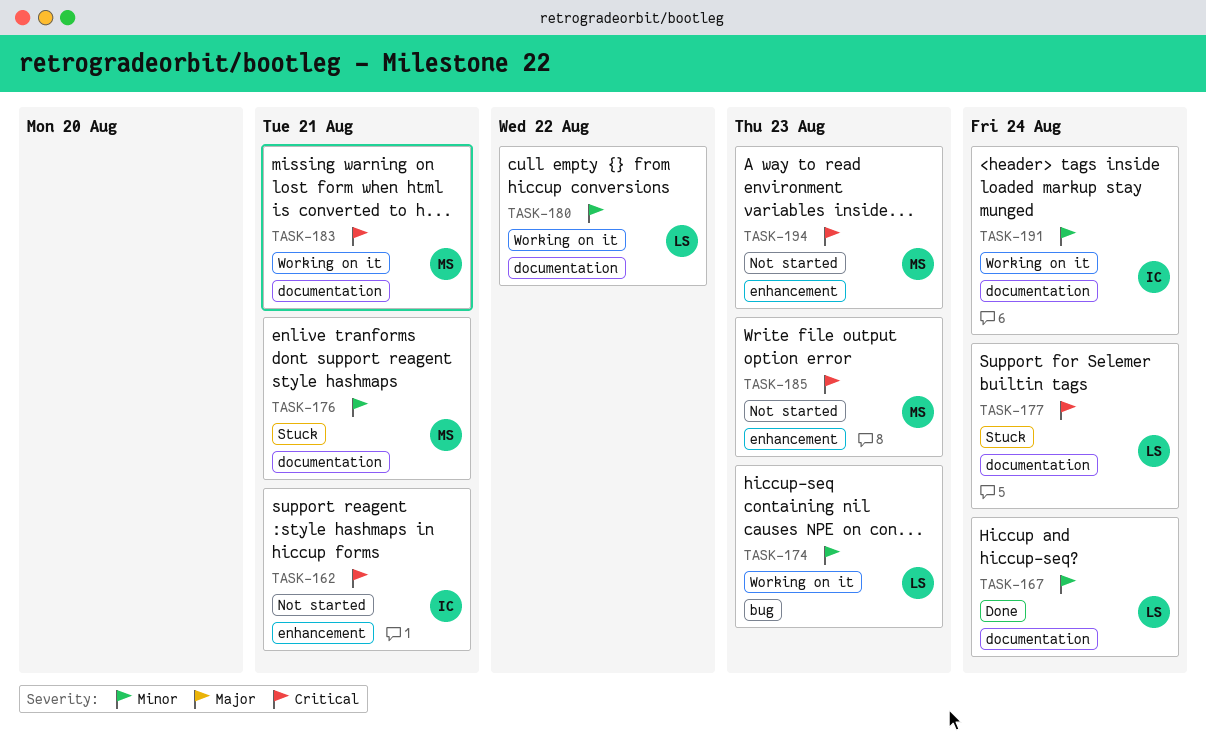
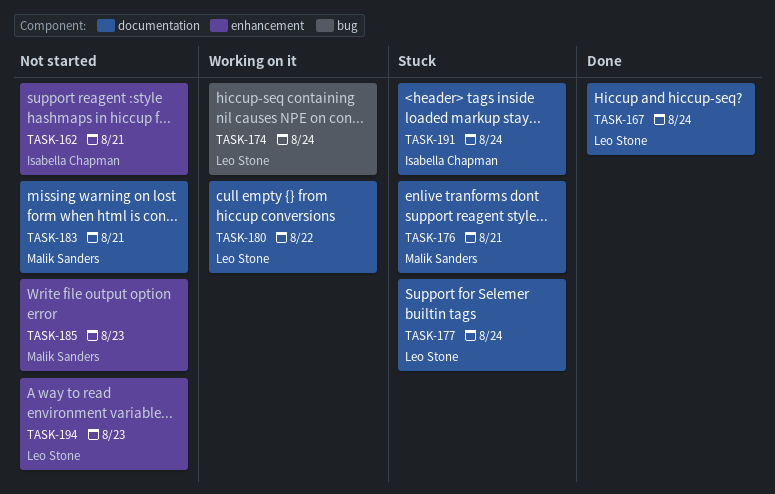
TASK-174, due: Aug 23 -> Aug 24
TASK-183, status: Working on it -> Not started
TASK-191, status: Working on it -> Stuck
TASK-194, owner: Malik Sanders -> Leo Stone

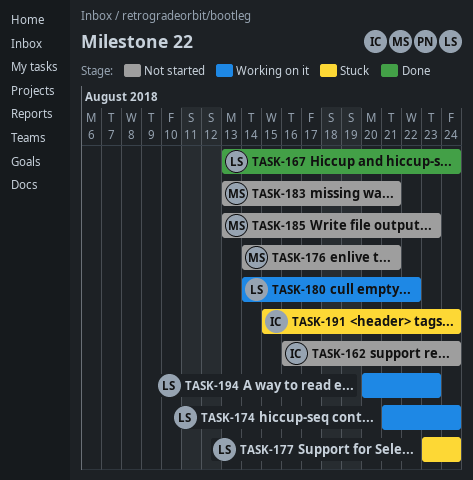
TASK-162, due: Aug 21 -> Aug 24
TASK-176, status: Stuck -> Not started
TASK-194, status: Not started -> Working on it

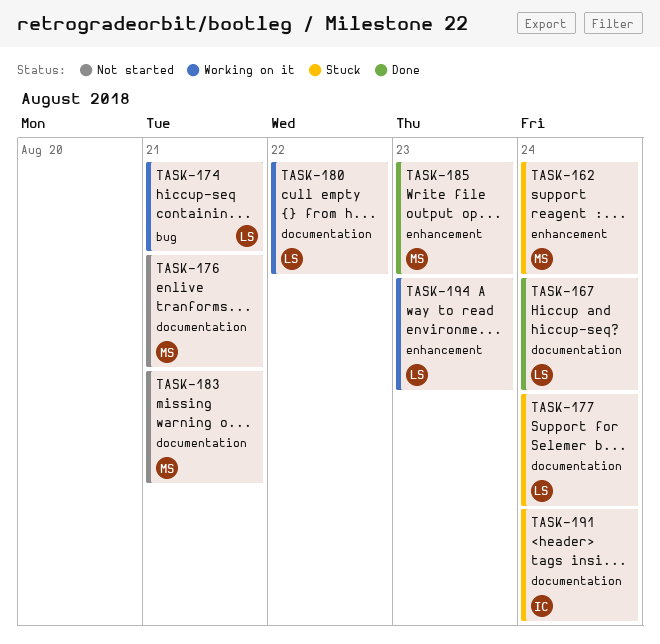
TASK-162, status: Not started -> Stuck
TASK-162, owner: IC -> MS
TASK-174, due: Aug 24 -> Aug 21
TASK-185, status: Not started -> Done

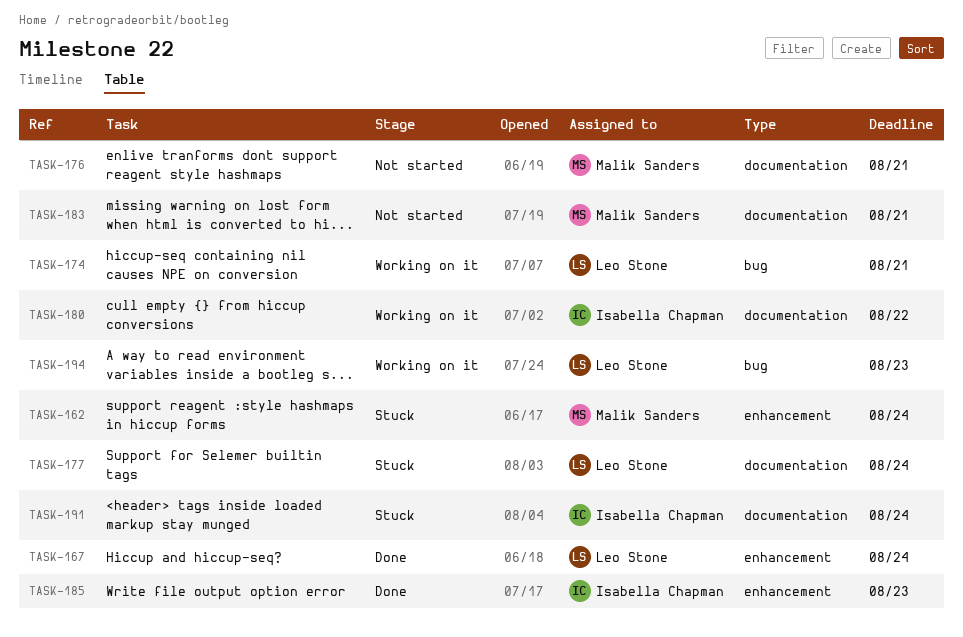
TASK-167, label: documentation -> enhancement
TASK-180, owner: Leo Stone -> Isabella Chapman
TASK-185, owner: Malik Sanders -> Isabella Chapman
TASK-194, label: enhancement -> bug

